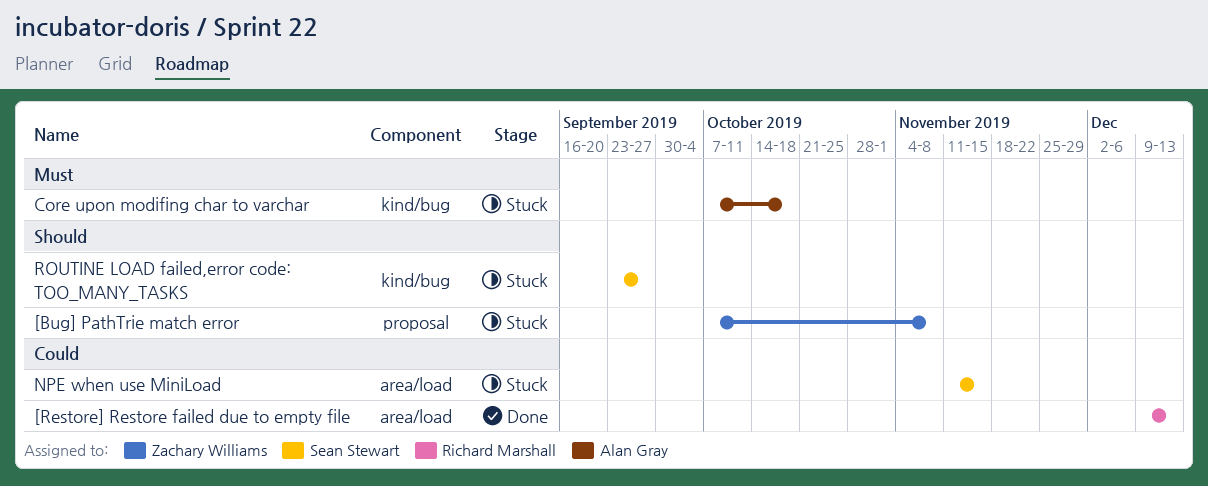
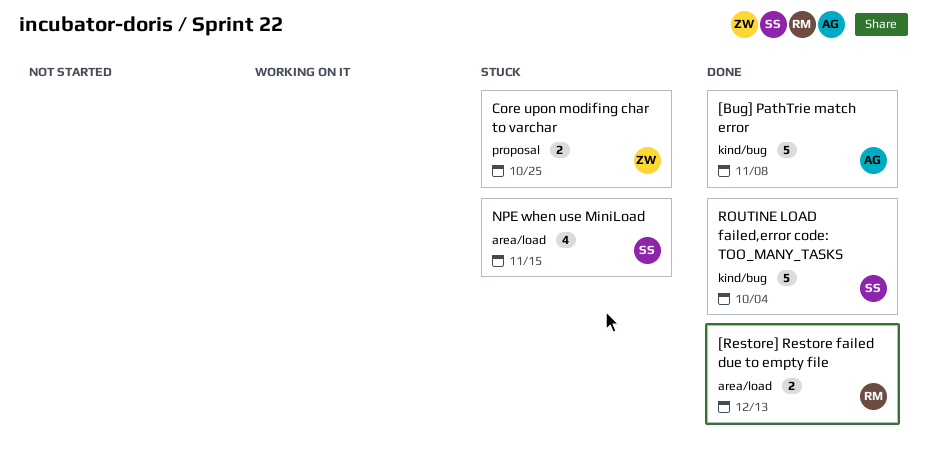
[Bug] PathTrie match error, status: Stuck -> Done
[Bug] PathTrie match error, owner: Zachary Williams -> Alan Gray
[Bug] PathTrie match error, label: proposal -> kind/bug
Core upon modifing char to varchar, owner: Alan Gray -> Zachary Williams
Core upon modifing char to varchar, label: kind/bug -> proposal
Core upon modifing char to varchar, due: Oct 18 -> Oct 25
ROUTINE LOAD failed,error code: TOO_MANY_TASKS, status: Stuck -> Done
ROUTINE LOAD failed,error code: TOO_MANY_TASKS, due: Sep 27 -> Oct 4

